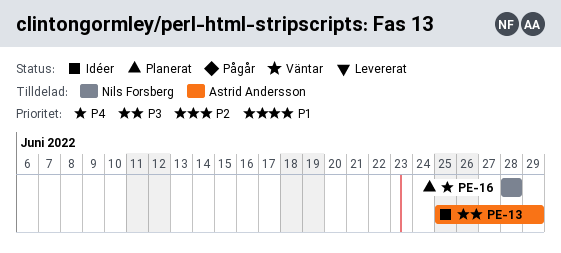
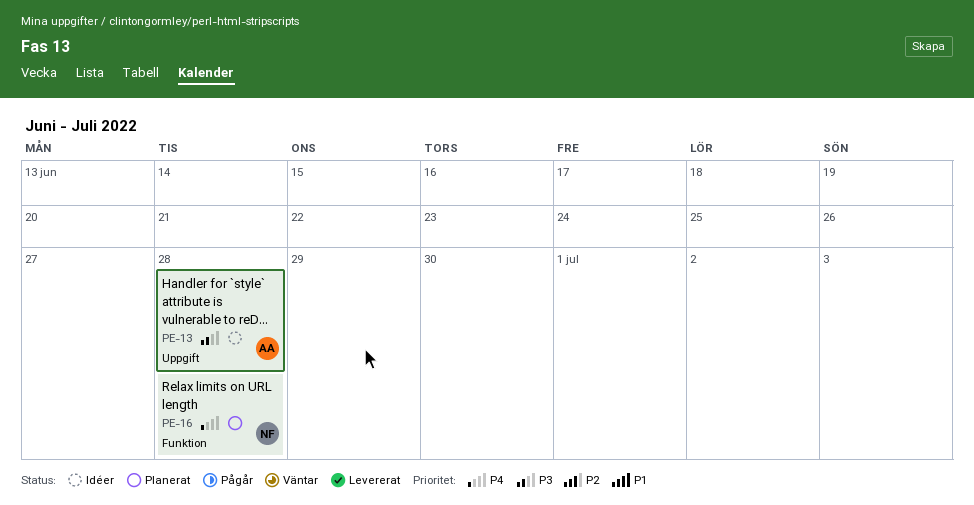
PE-13, due: Jun 29 -> Jun 28

